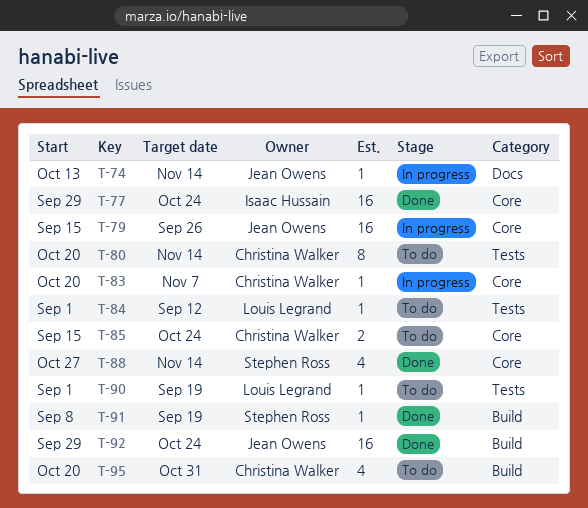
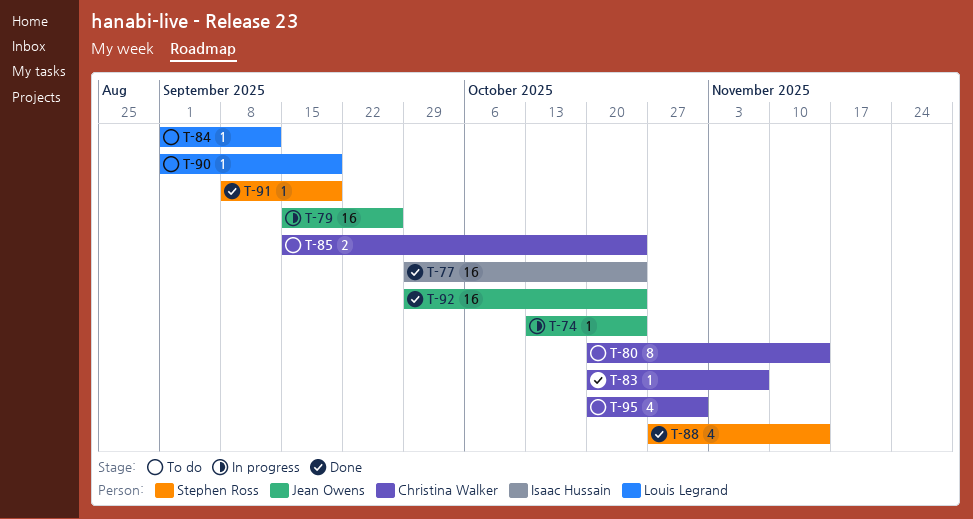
T-74, due: Nov 14 -> Oct 24
T-83, status: In progress -> Done

